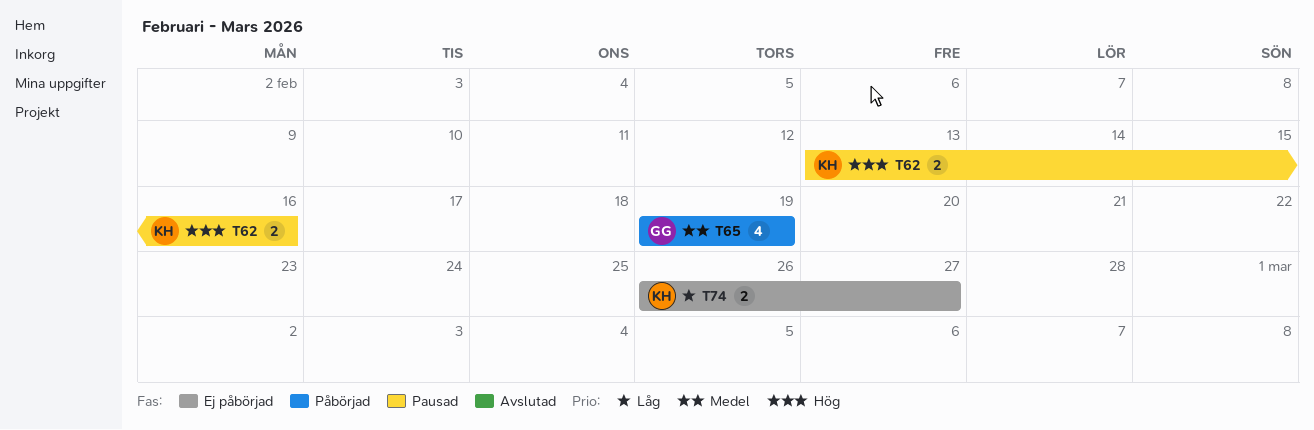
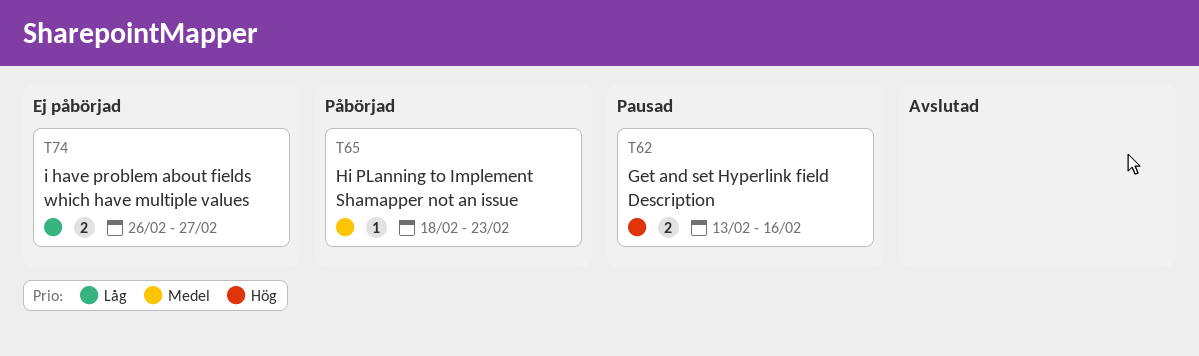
T65, estimate: 4 -> 1
T65, start: Feb 19 -> Feb 18
T65, due: Feb 19 -> Feb 23

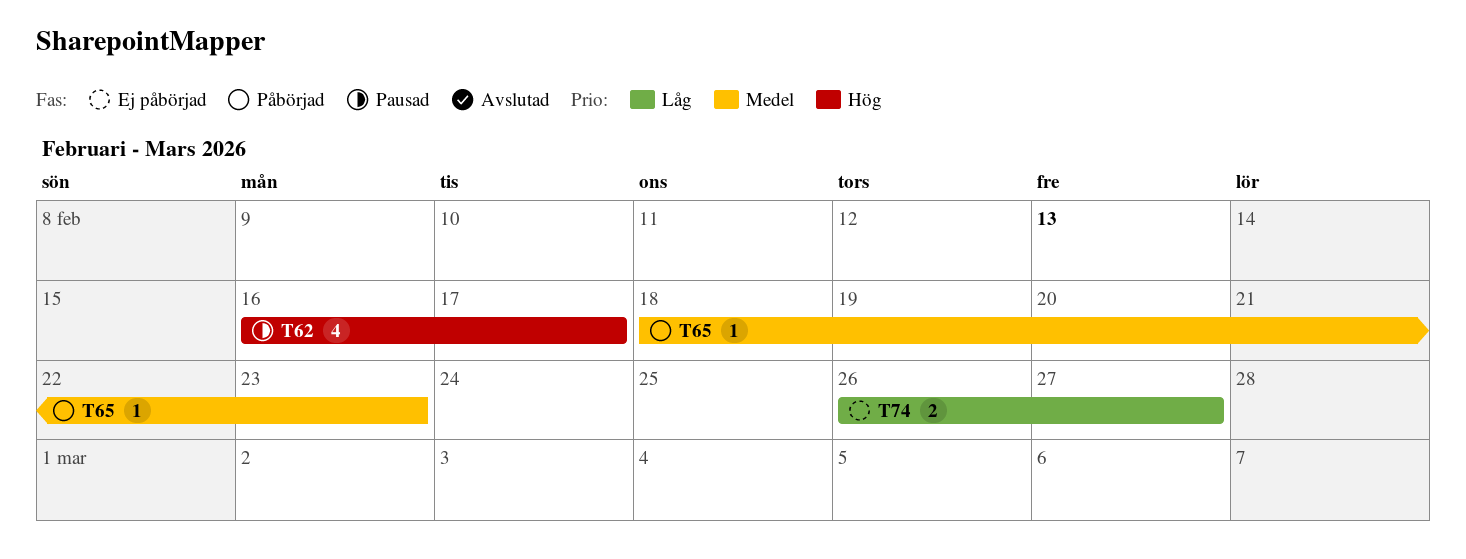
T62, estimate: 2 -> 4
T62, start: Feb 13 -> Feb 16
T62, due: Feb 16 -> Feb 17

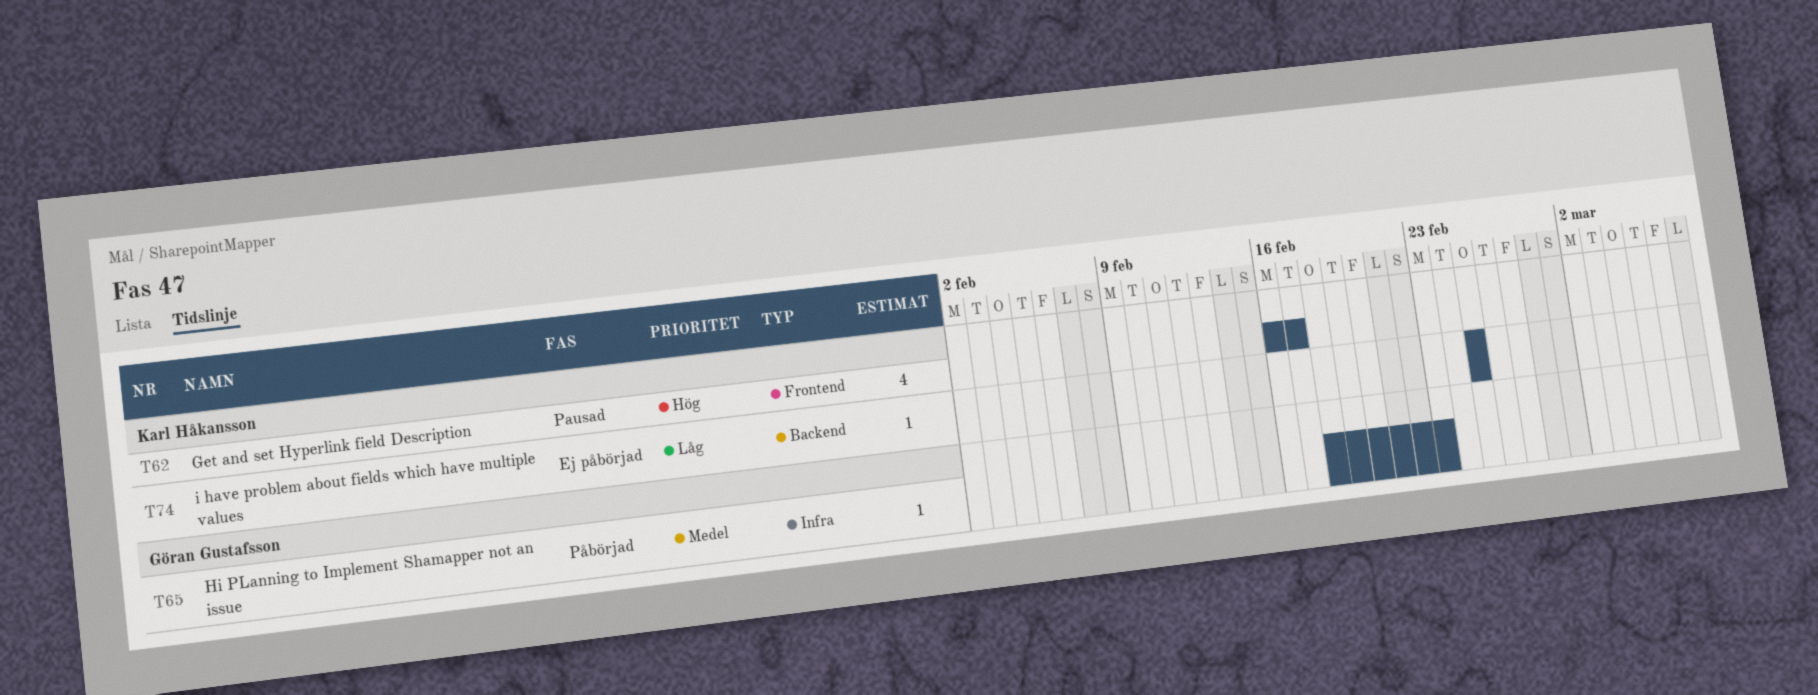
T74, estimate: 2 -> 1
T74, start: Feb 26 -> Feb 25
T74, due: Feb 27 -> Feb 25

